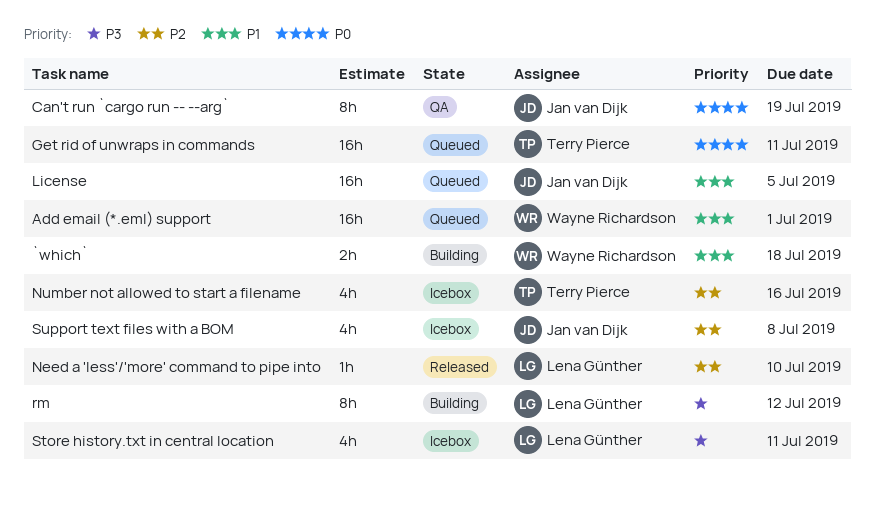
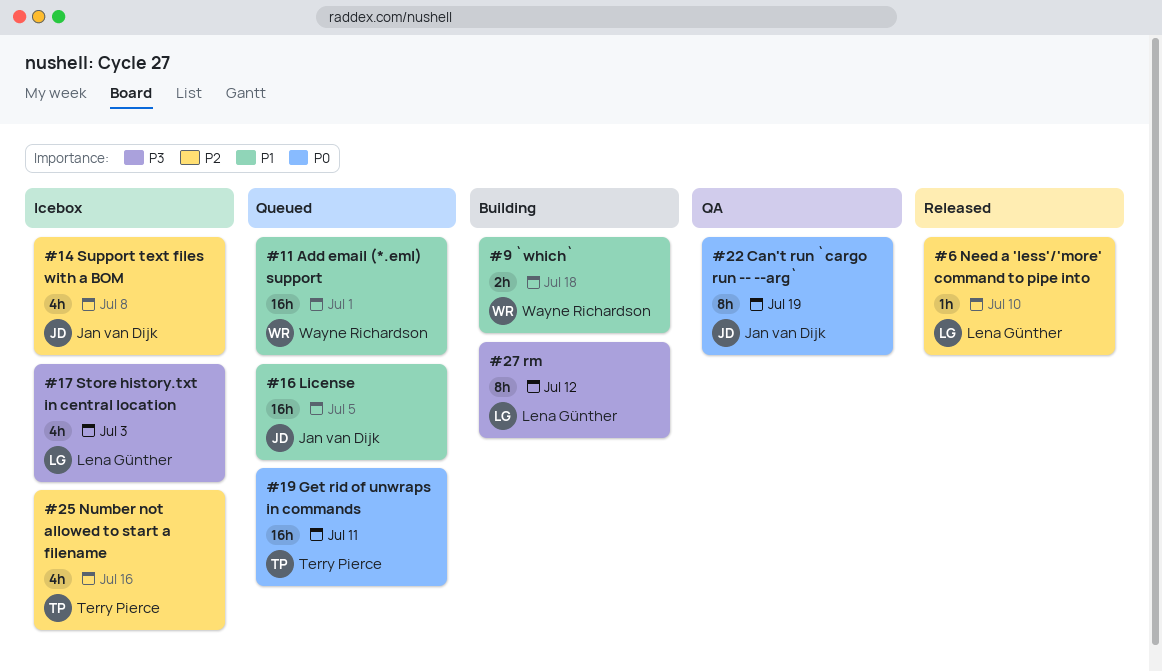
Store history.txt in central location, due: Jul 11 -> Jul 3

